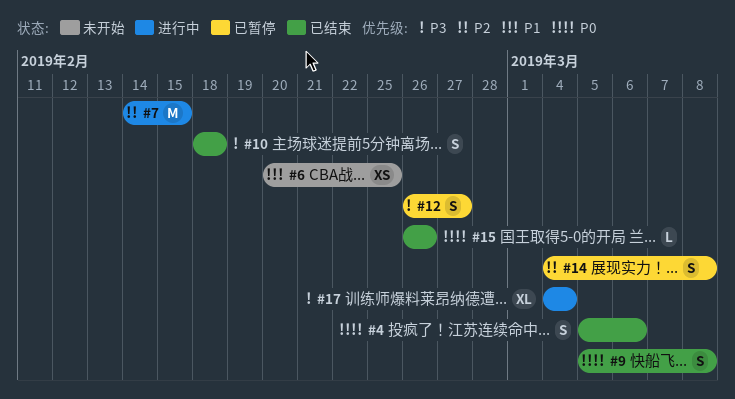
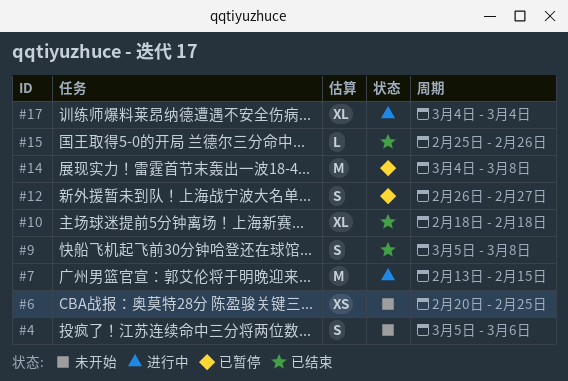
#4, status: 已结束 -> 未开始
#7, start: Feb 14 -> Feb 13
#10, estimate: S -> XL
#14, estimate: S -> M
#15, start: Feb 26 -> Feb 25

